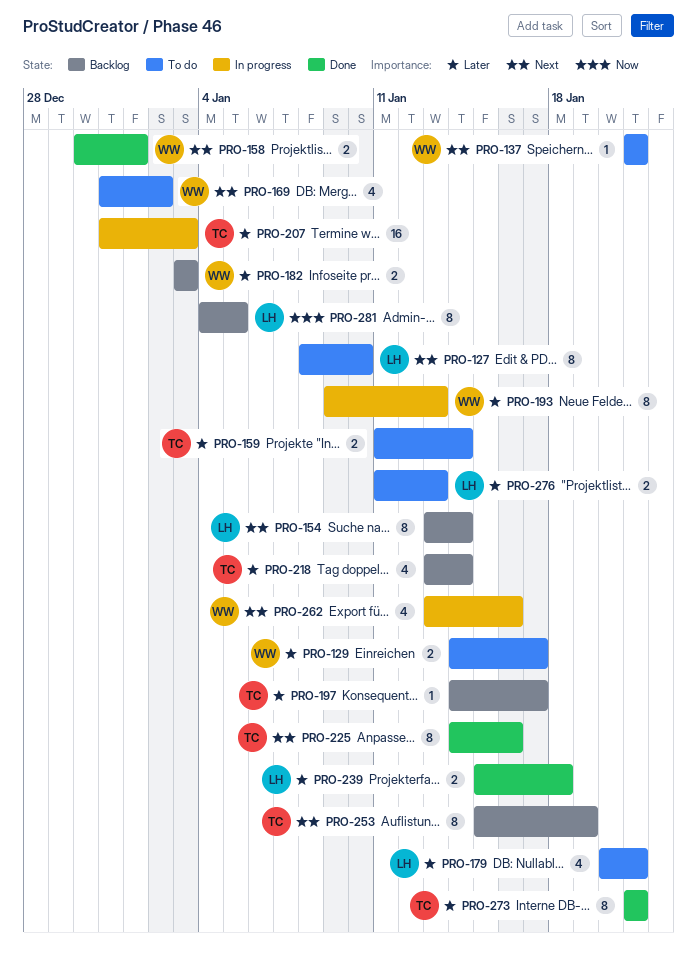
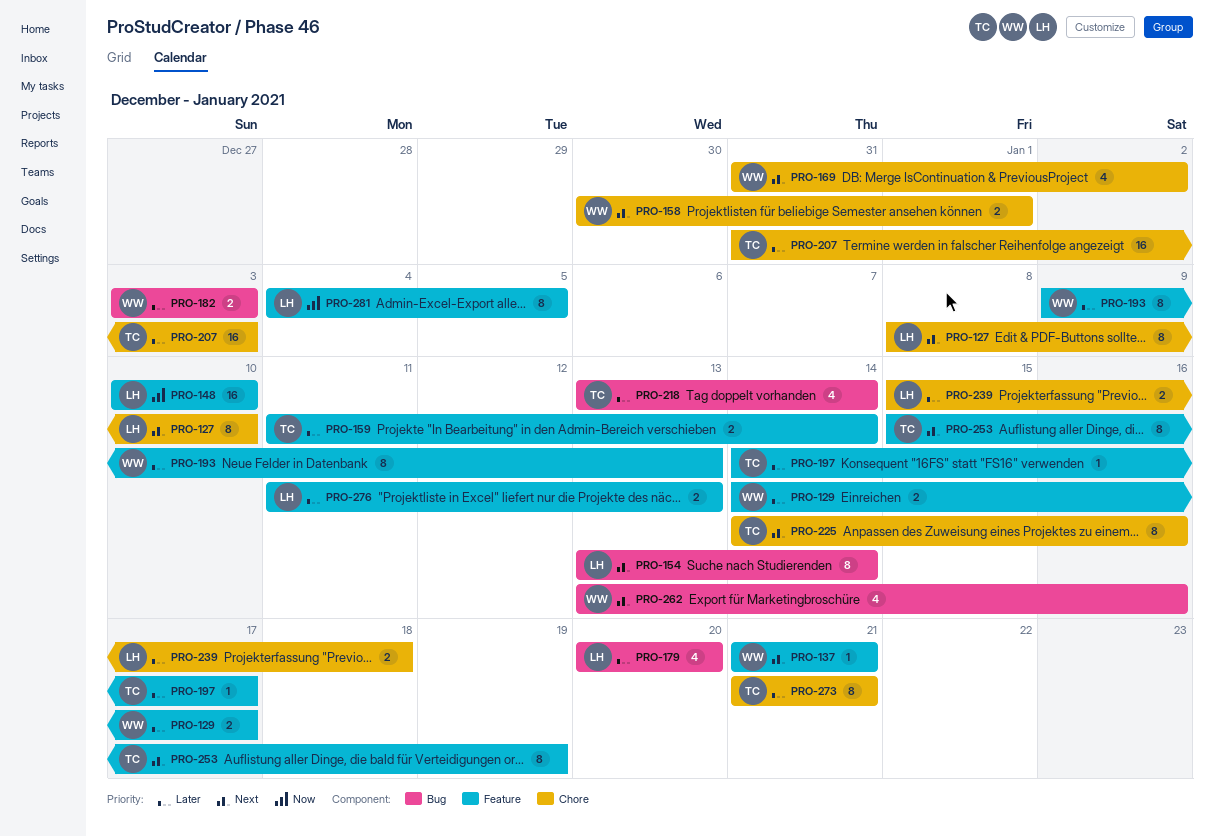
PRO-148: none -> present
PRO-179, due: Jan 21 -> Jan 20

